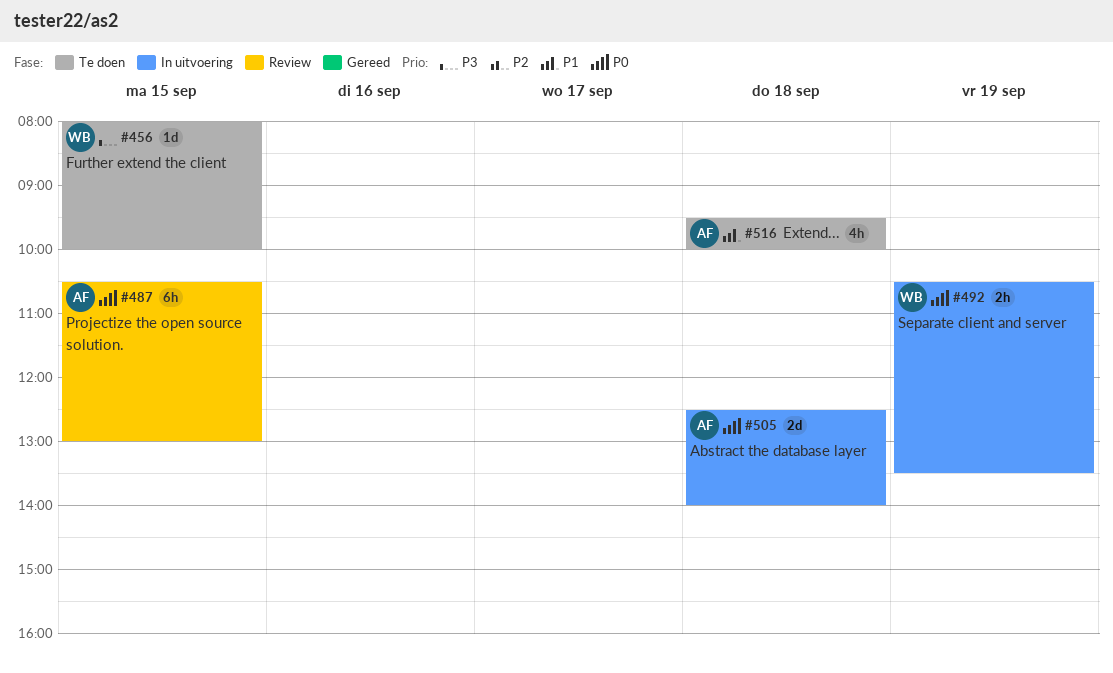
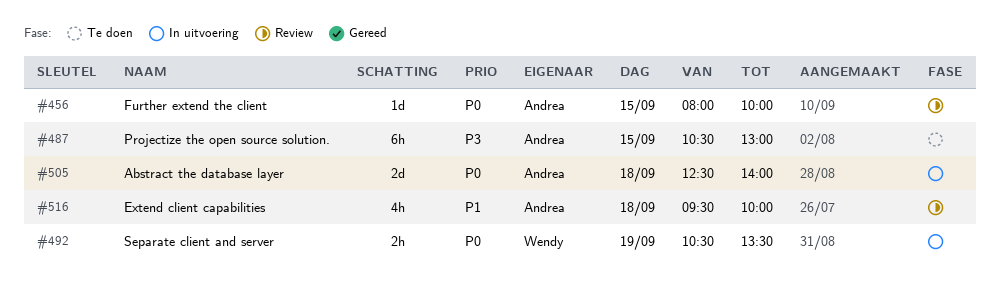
#456, status: Te doen -> Review
#456, owner: Wendy -> Andrea
#456, priority: P3 -> P0
#487, status: Review -> Te doen
#487, priority: P0 -> P3
#516, status: Te doen -> Review

